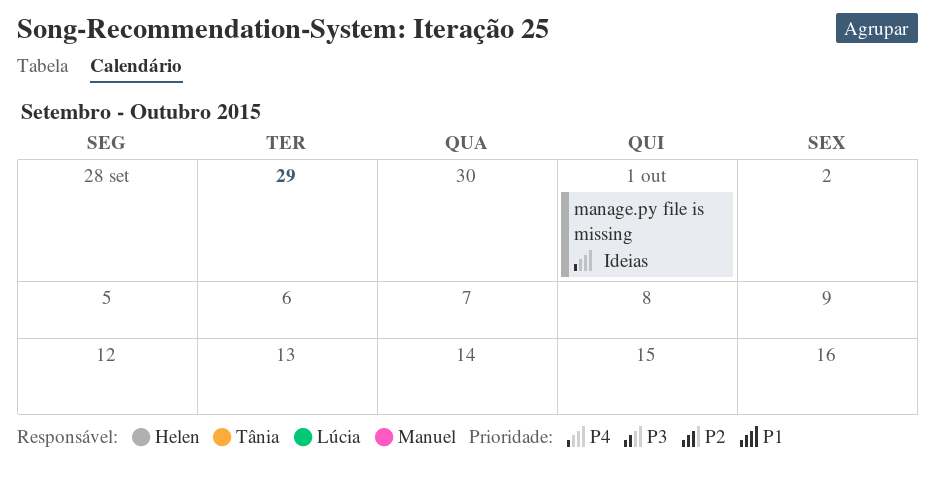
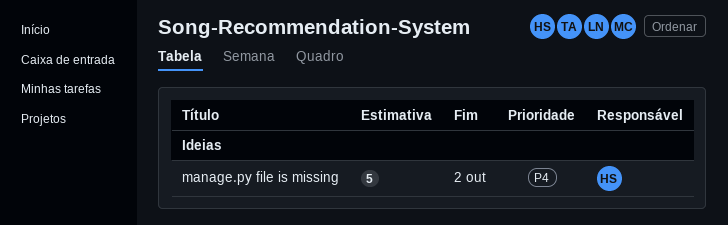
manage.py file is missing, due: Oct 1 -> Oct 2

